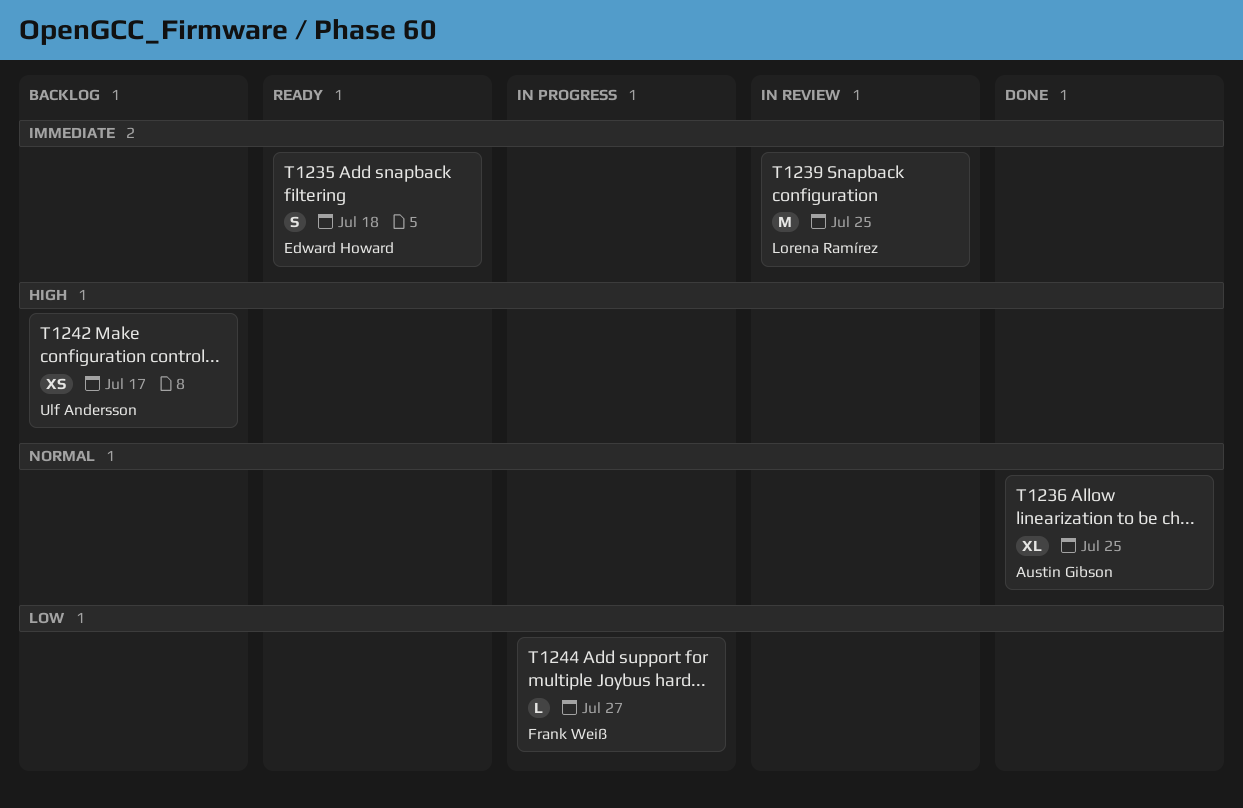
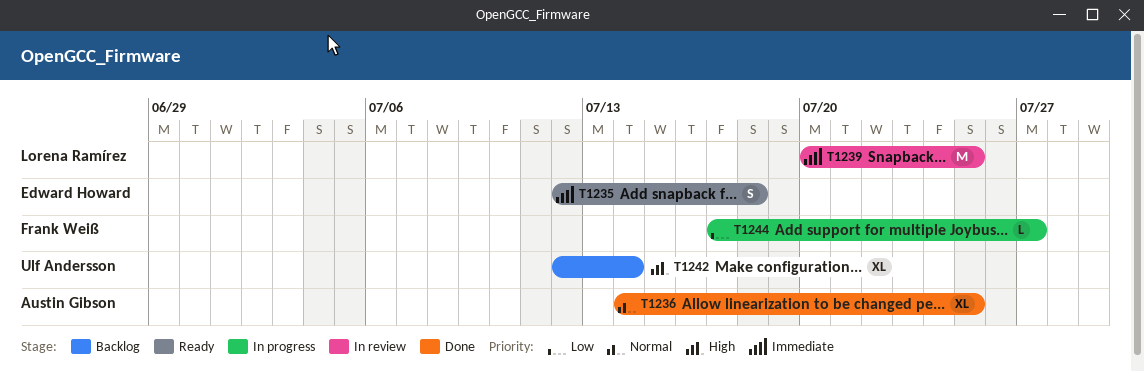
T1242, estimate: XS -> XL
T1242, due: Jul 17 -> Jul 14

